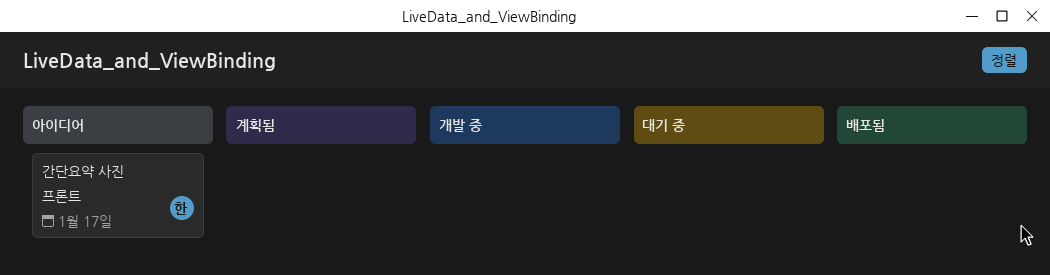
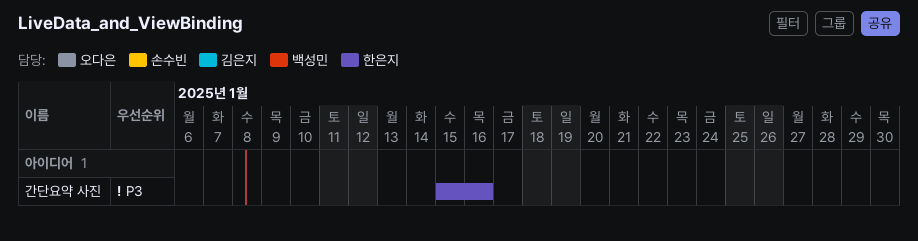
간단요약 사진, due: Jan 17 -> Jan 16

